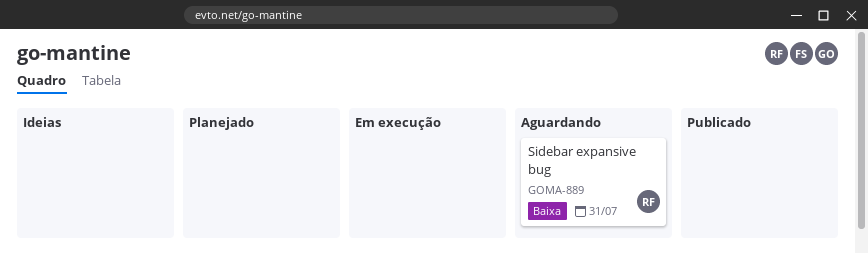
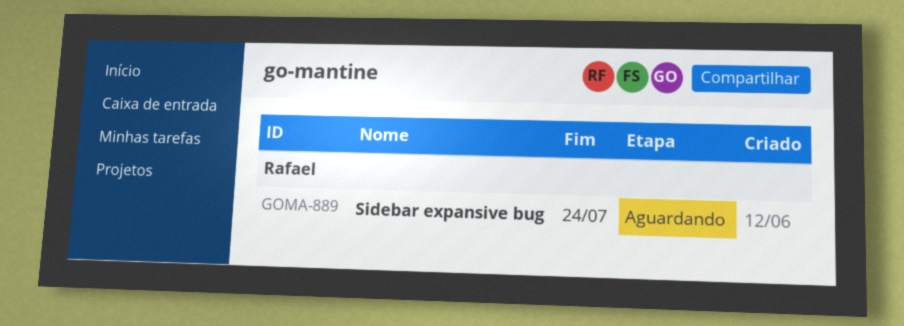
GOMA-889, due: Jul 31 -> Jul 24

